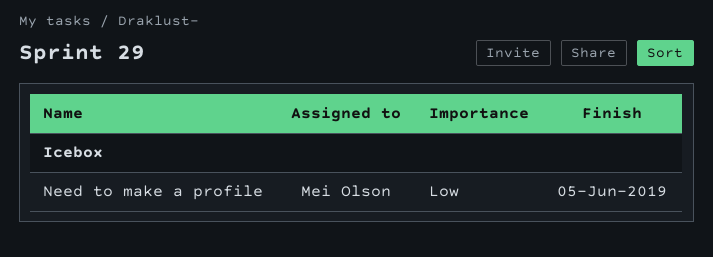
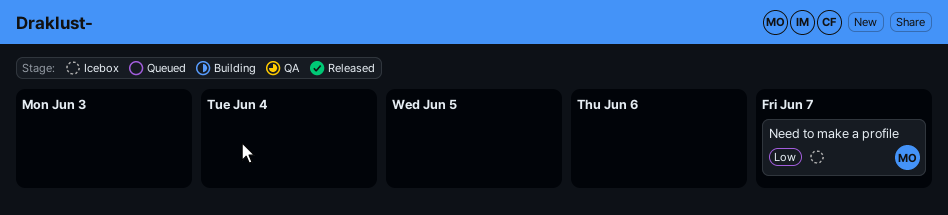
Need to make a profile, due: Jun 5 -> Jun 7

